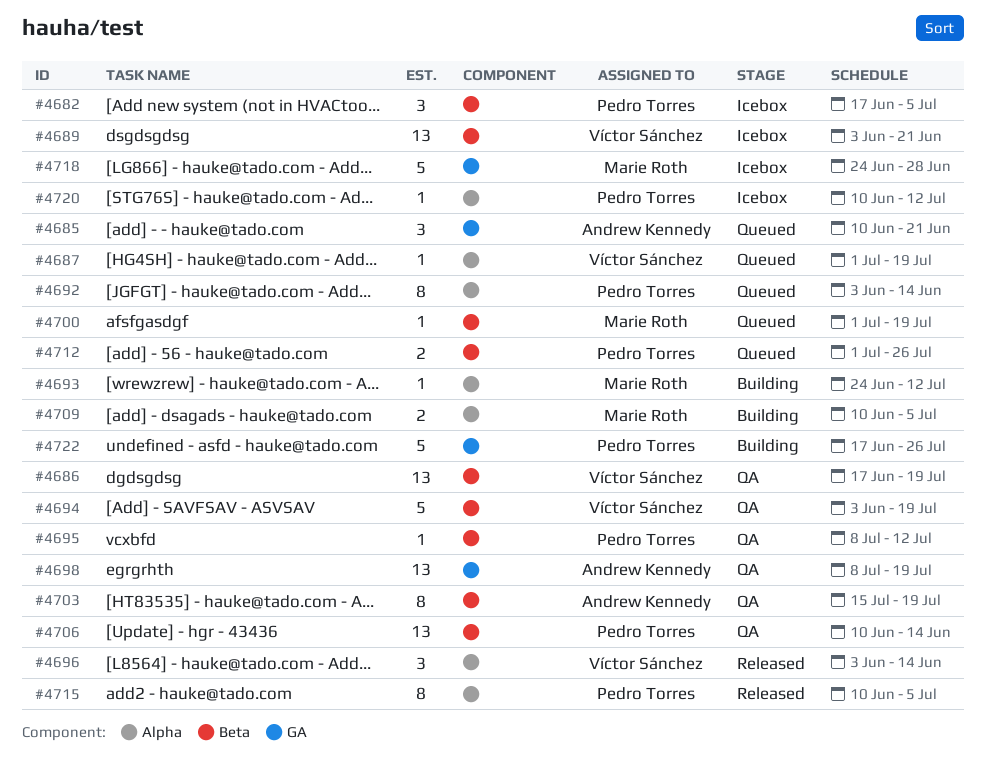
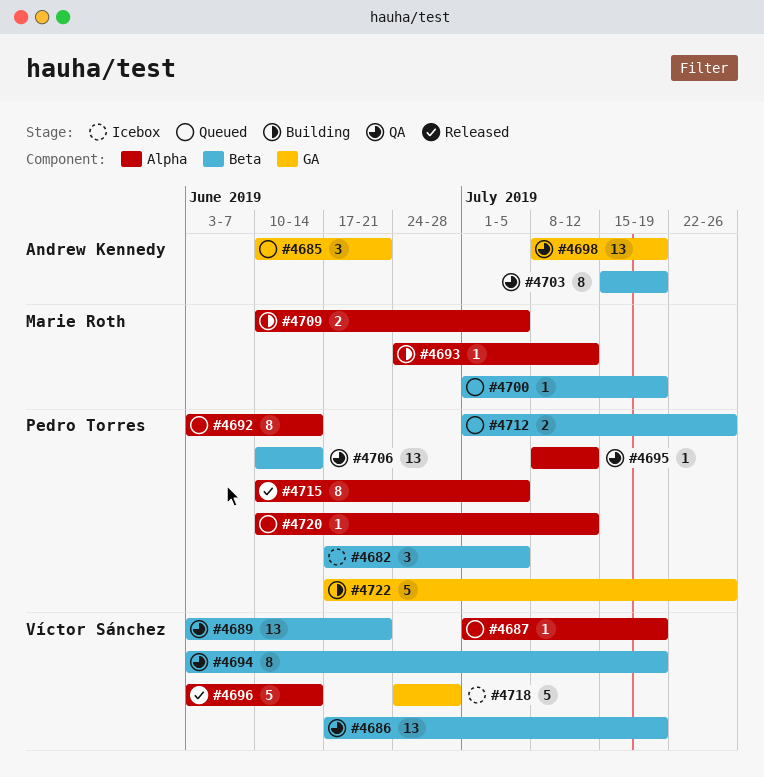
#4689, status: Icebox -> QA
#4694, estimate: 5 -> 8
#4695, label: Beta -> Alpha
#4696, estimate: 3 -> 5
#4718, owner: Marie Roth -> Víctor Sánchez
#4720, status: Icebox -> Queued

